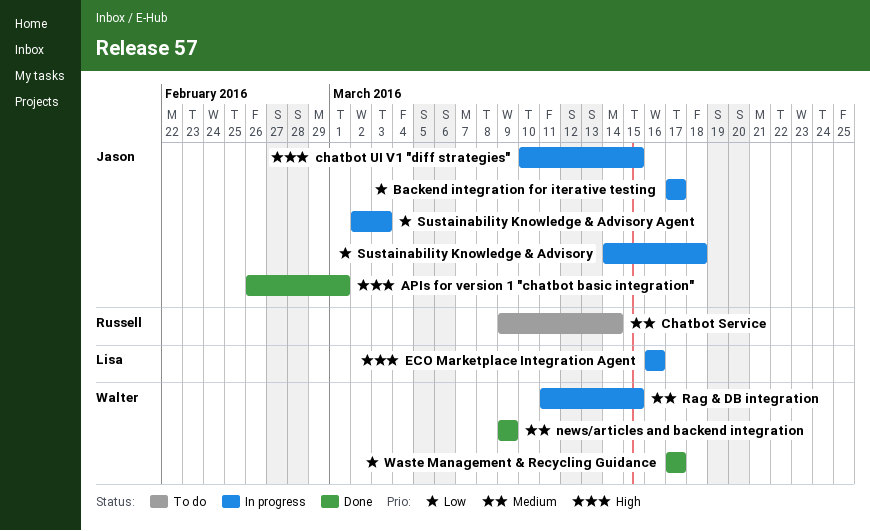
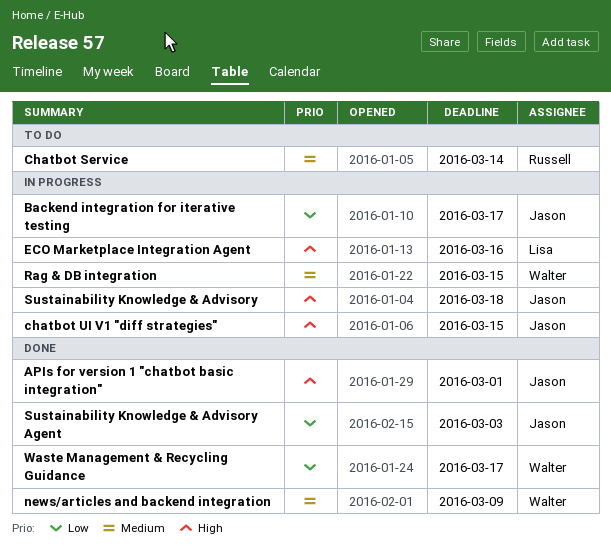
Sustainability Knowledge & Advisory, priority: Low -> High
Sustainability Knowledge & Advisory Agent, status: In progress -> Done

